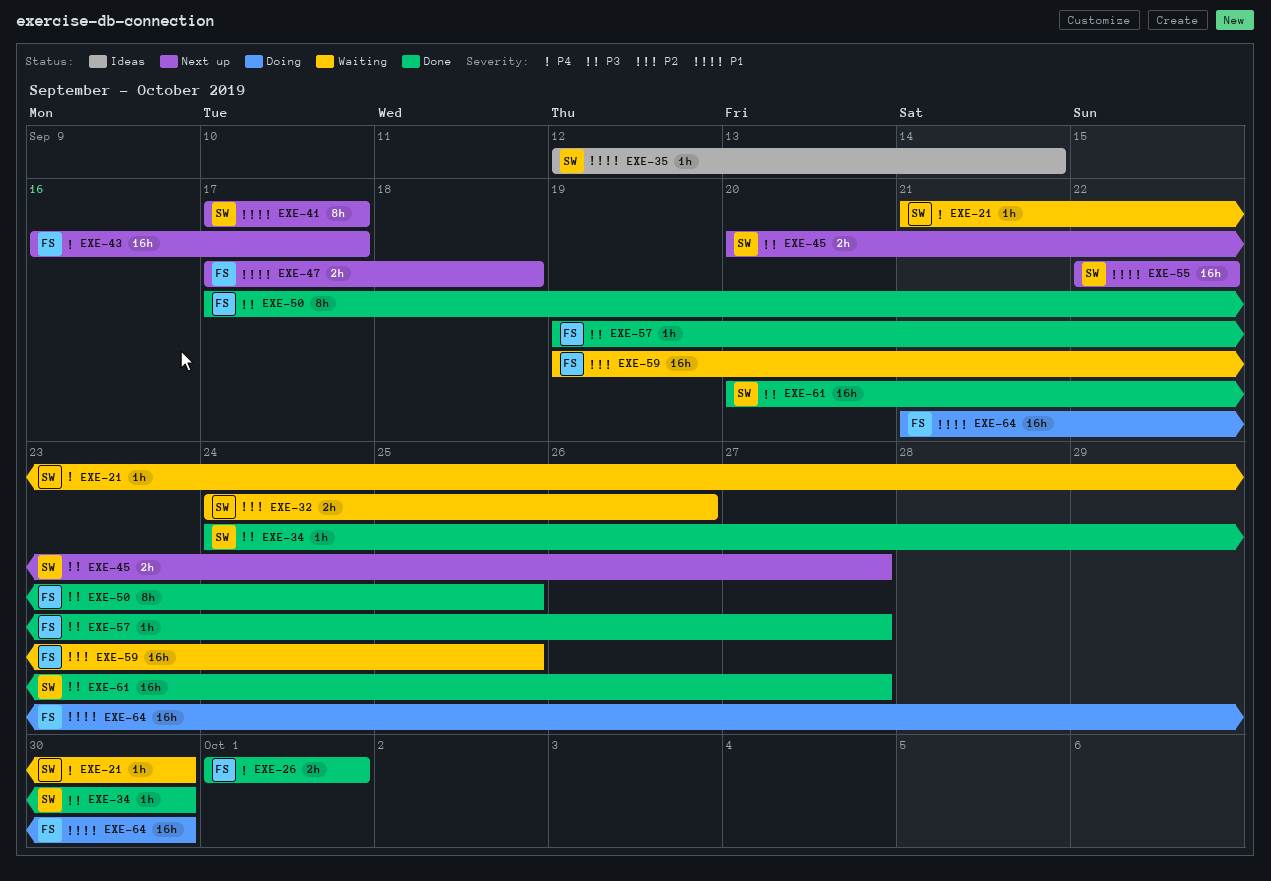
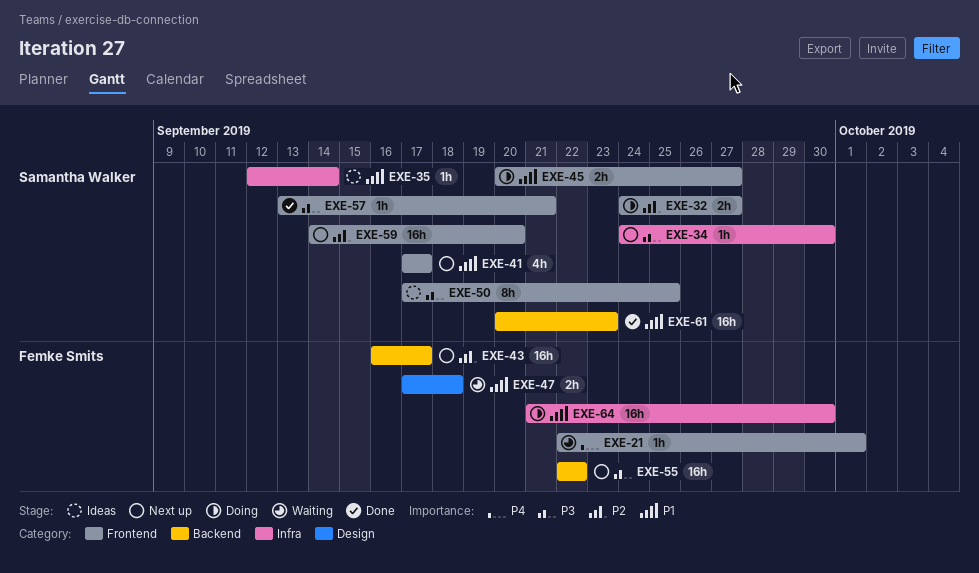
EXE-21, owner: Samantha Walker -> Femke Smits
EXE-21, start: Sep 21 -> Sep 22
EXE-21, due: Sep 30 -> Oct 1
EXE-26: present -> none
EXE-32, status: Waiting -> Doing
EXE-32, due: Sep 26 -> Sep 27
EXE-34, status: Done -> Next up
EXE-41, estimate: 8h -> 4h
EXE-43, priority: P4 -> P2
EXE-45, status: Next up -> Doing
EXE-45, priority: P3 -> P1
EXE-47, status: Next up -> Waiting
EXE-50, status: Done -> Ideas
EXE-50, owner: Femke Smits -> Samantha Walker
EXE-55, owner: Samantha Walker -> Femke Smits
EXE-55, priority: P1 -> P3
EXE-57, owner: Femke Smits -> Samantha Walker
EXE-57, start: Sep 19 -> Sep 13
EXE-57, due: Sep 27 -> Sep 21
EXE-59, status: Waiting -> Next up
EXE-59, owner: Femke Smits -> Samantha Walker
EXE-59, start: Sep 19 -> Sep 14
EXE-59, due: Sep 25 -> Sep 20
EXE-61, priority: P3 -> P1
EXE-61, due: Sep 27 -> Sep 23

